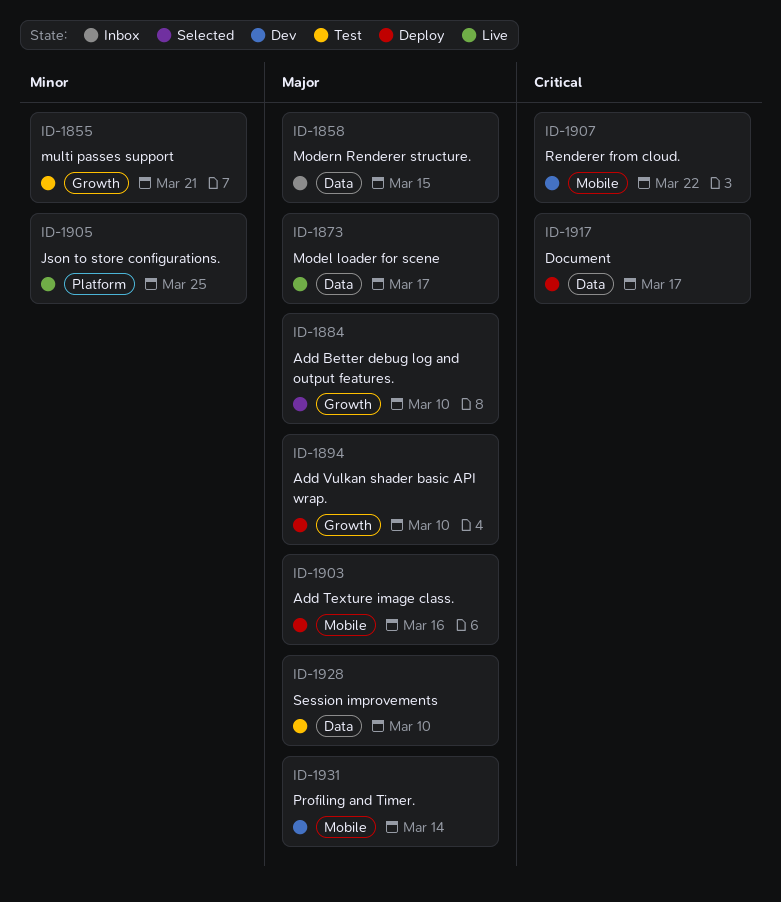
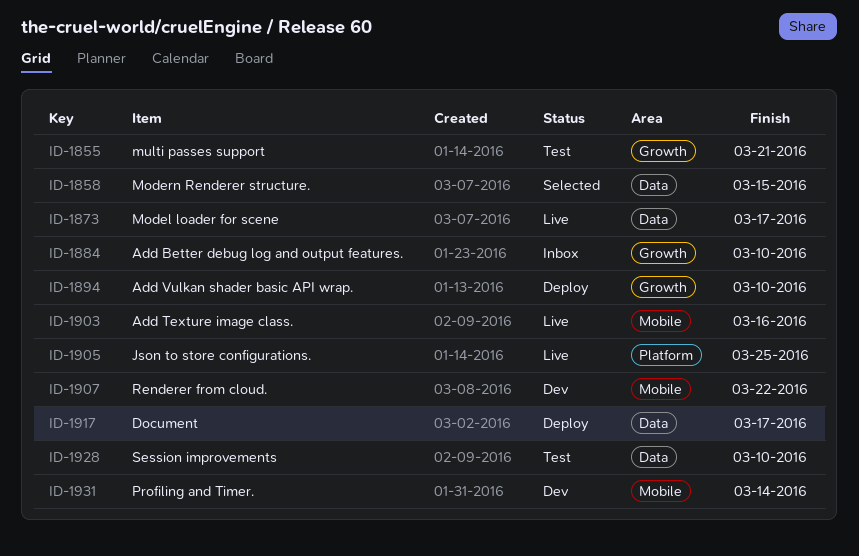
ID-1858, status: Inbox -> Selected
ID-1884, status: Selected -> Inbox
ID-1903, status: Deploy -> Live

